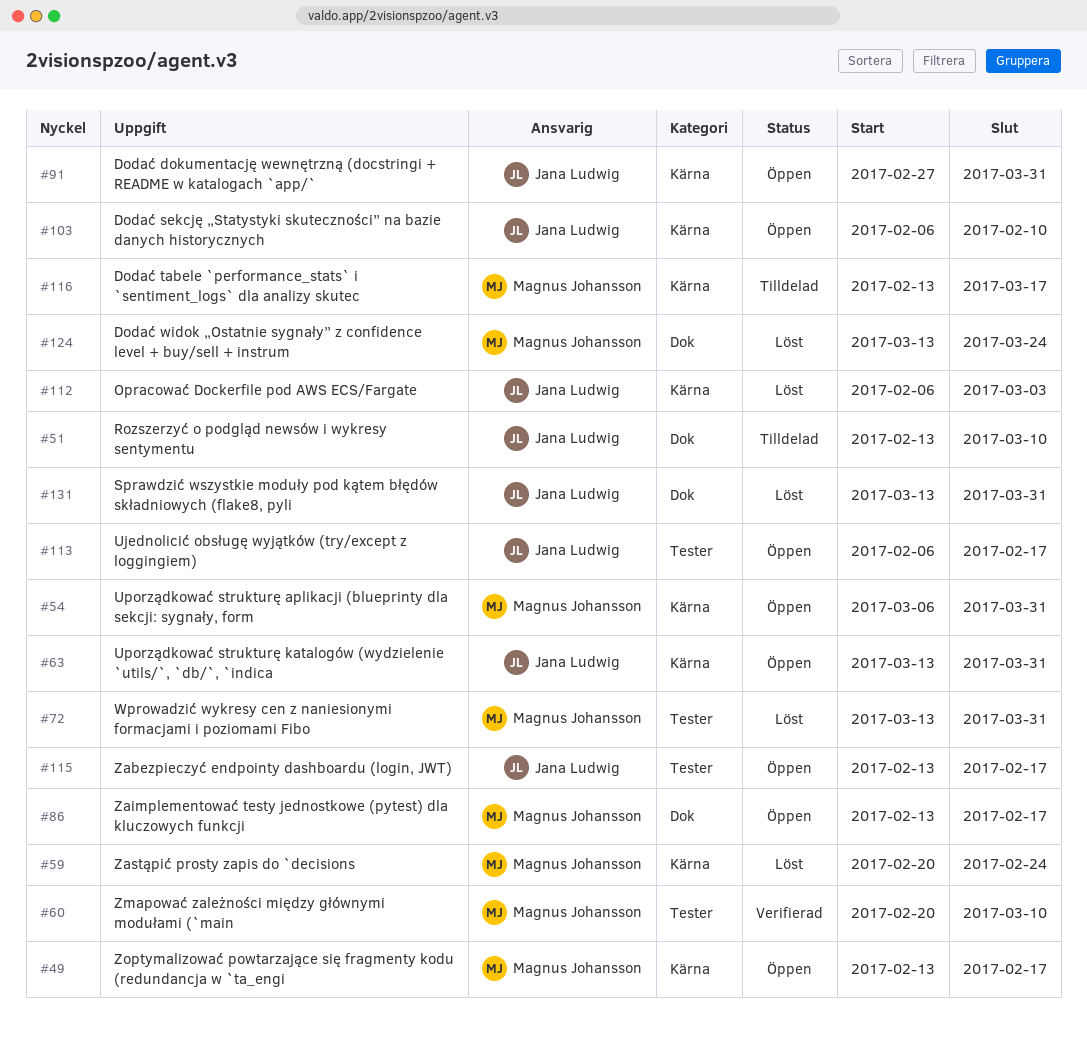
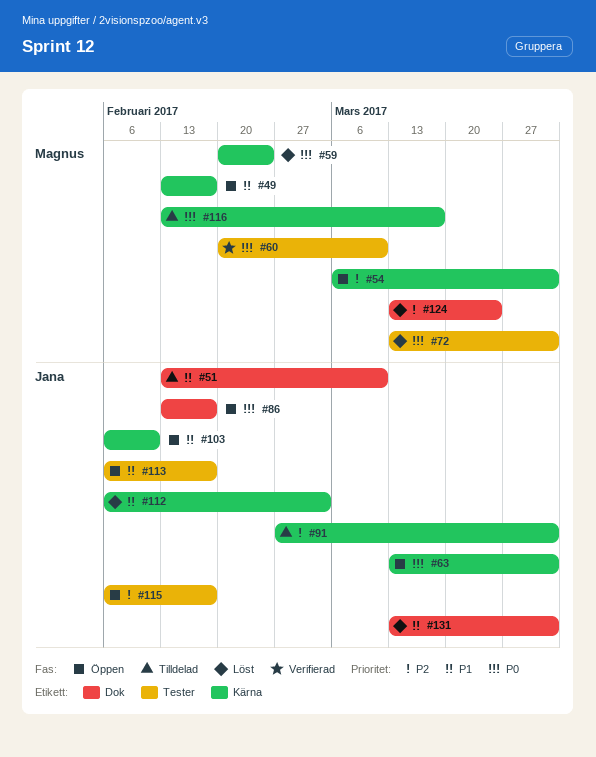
#86, owner: Magnus Johansson -> Jana Ludwig
#91, status: Öppen -> Tilldelad
#115, start: Feb 13 -> Feb 6

